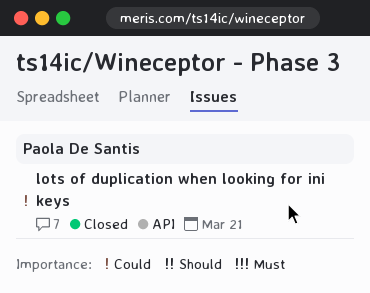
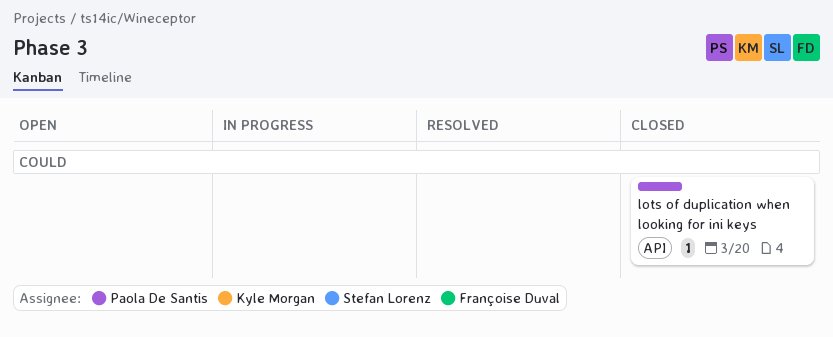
lots of duplication when looking for ini keys, due: Mar 21 -> Mar 20

